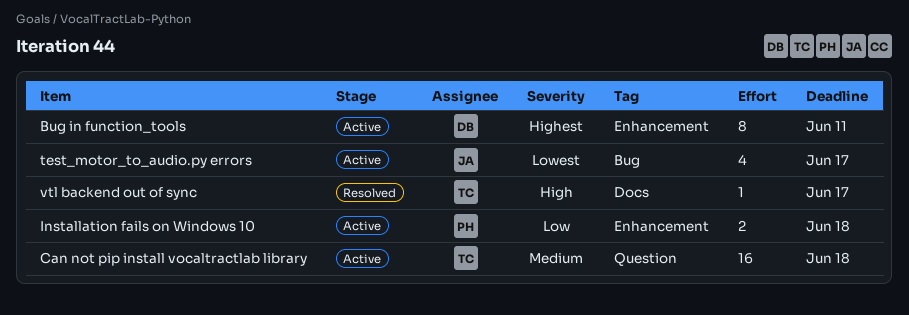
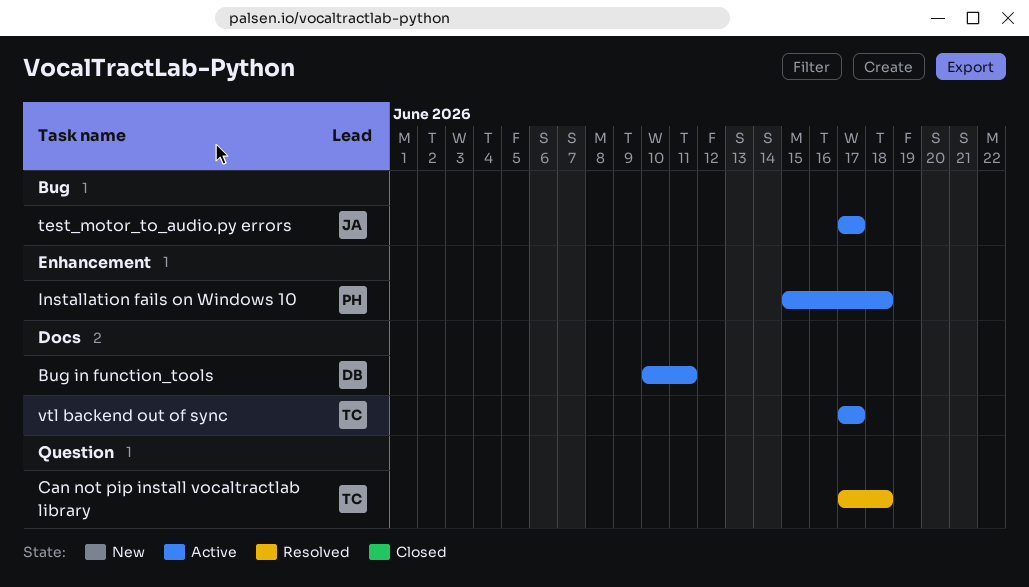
Bug in function_tools, label: Enhancement -> Docs
Can not pip install vocaltractlab library, status: Active -> Resolved
vtl backend out of sync, status: Resolved -> Active

